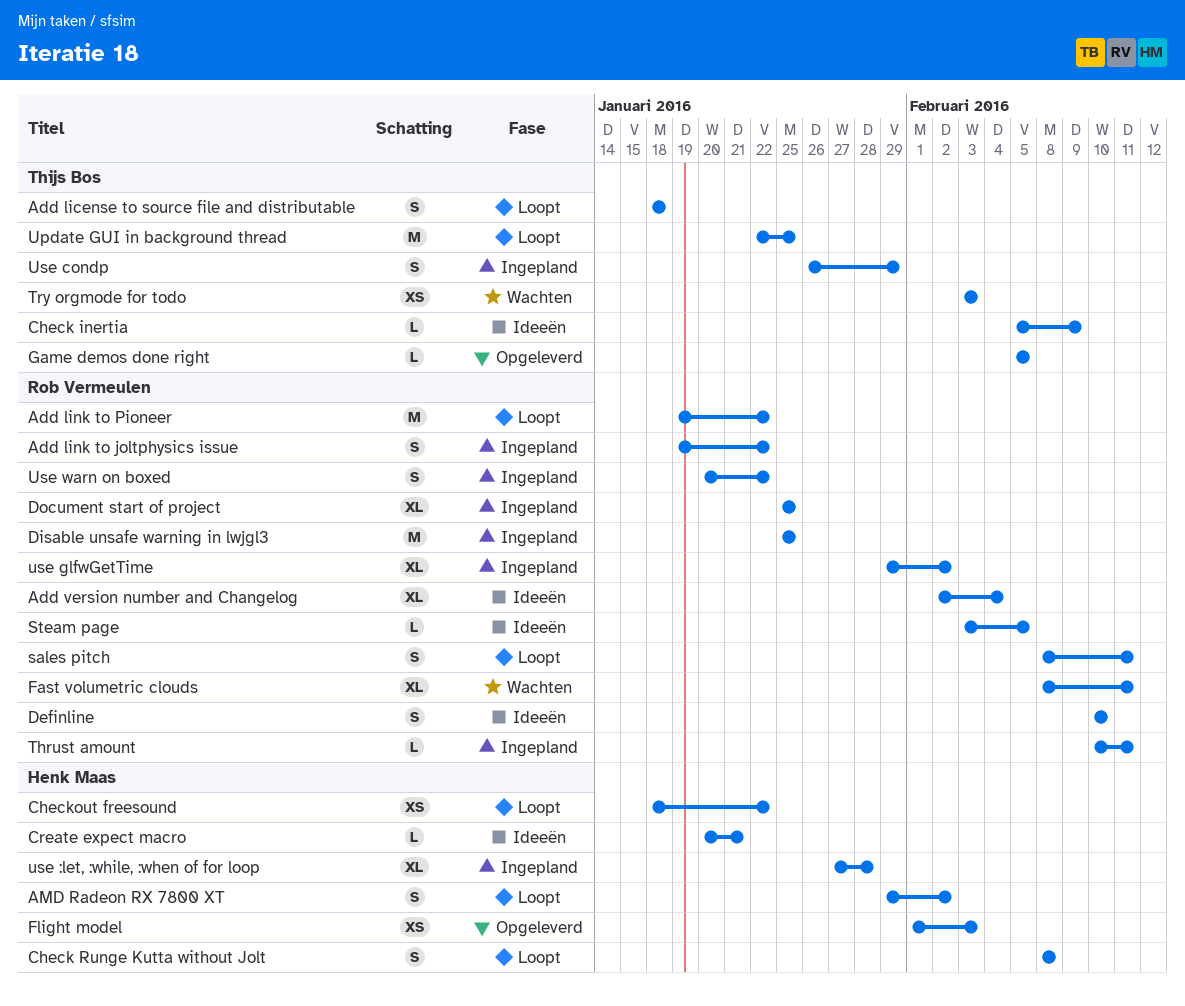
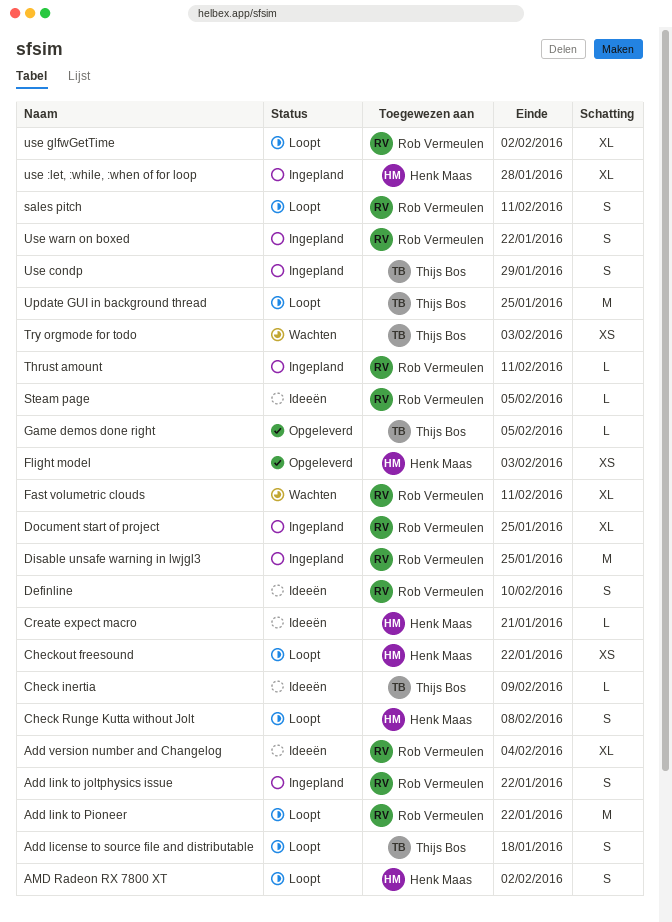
use glfwGetTime, status: Ingepland -> Loopt

